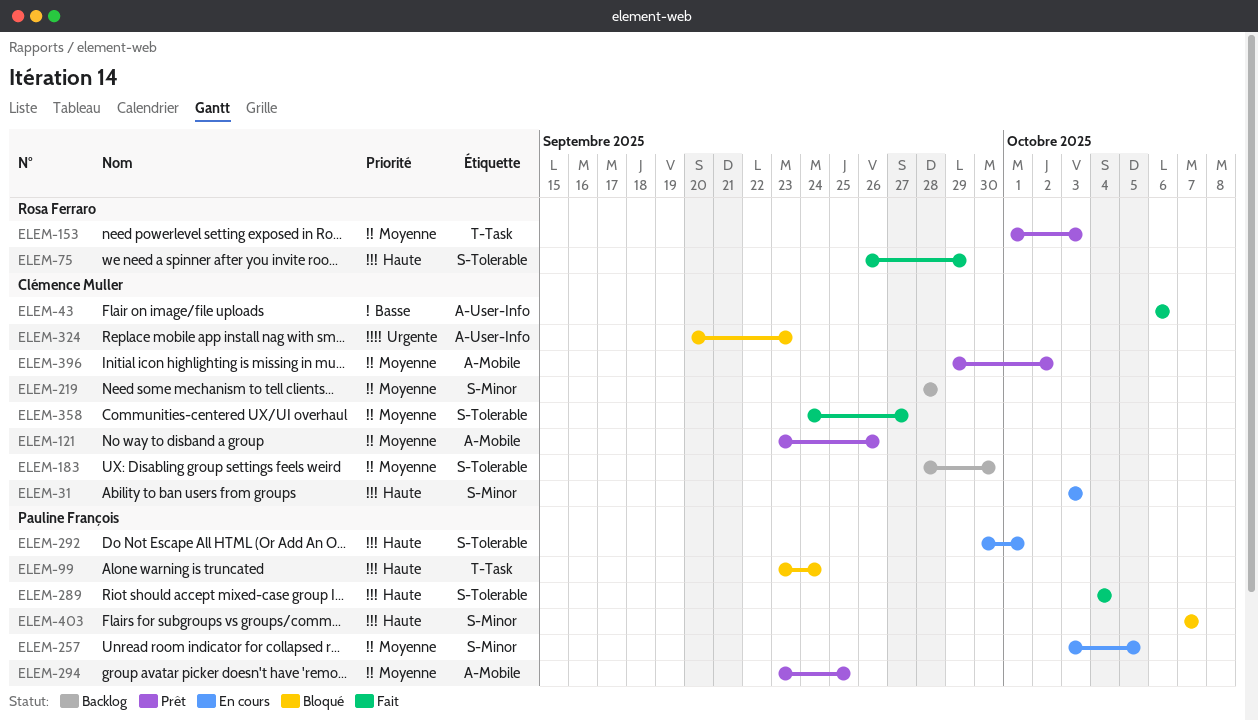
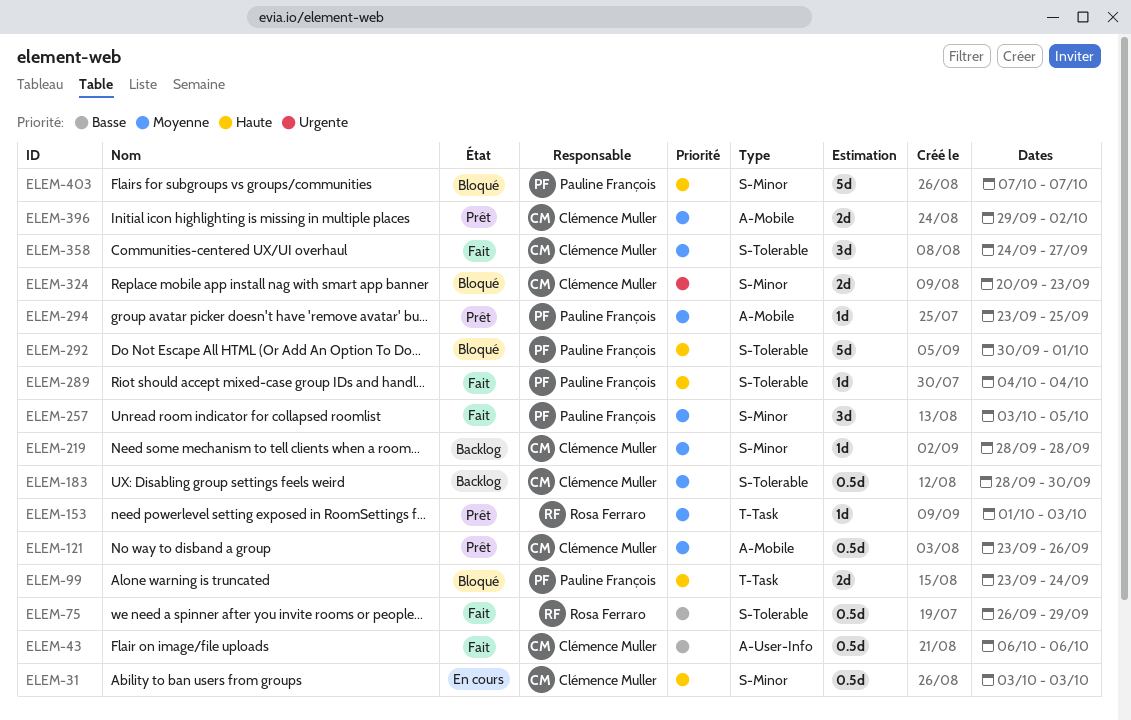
ELEM-75, priority: Haute -> Basse
ELEM-257, status: En cours -> Fait
ELEM-292, status: En cours -> Bloqué
ELEM-324, label: A-User-Info -> S-Minor

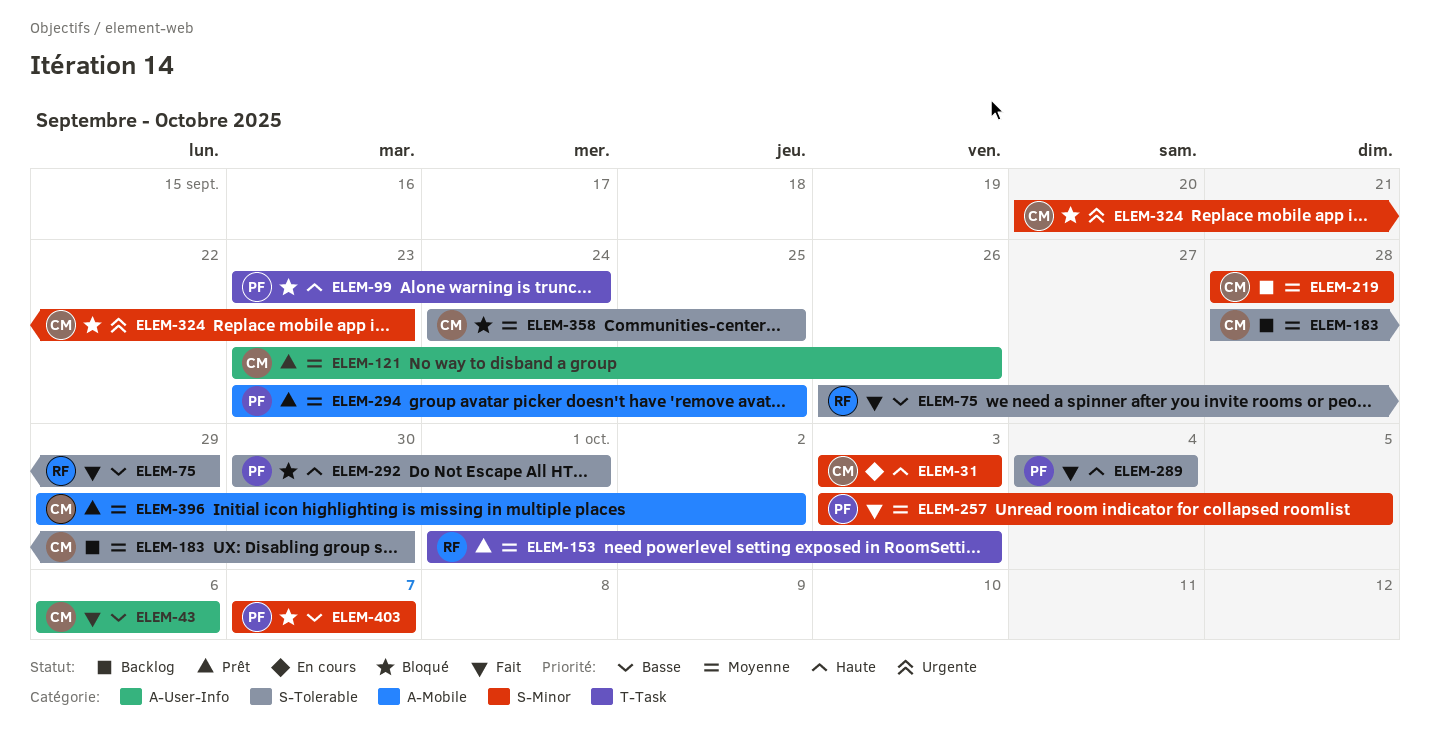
ELEM-121, label: A-Mobile -> A-User-Info
ELEM-358, status: Fait -> Bloqué
ELEM-358, due: Sep 27 -> Sep 25
ELEM-403, priority: Haute -> Basse

